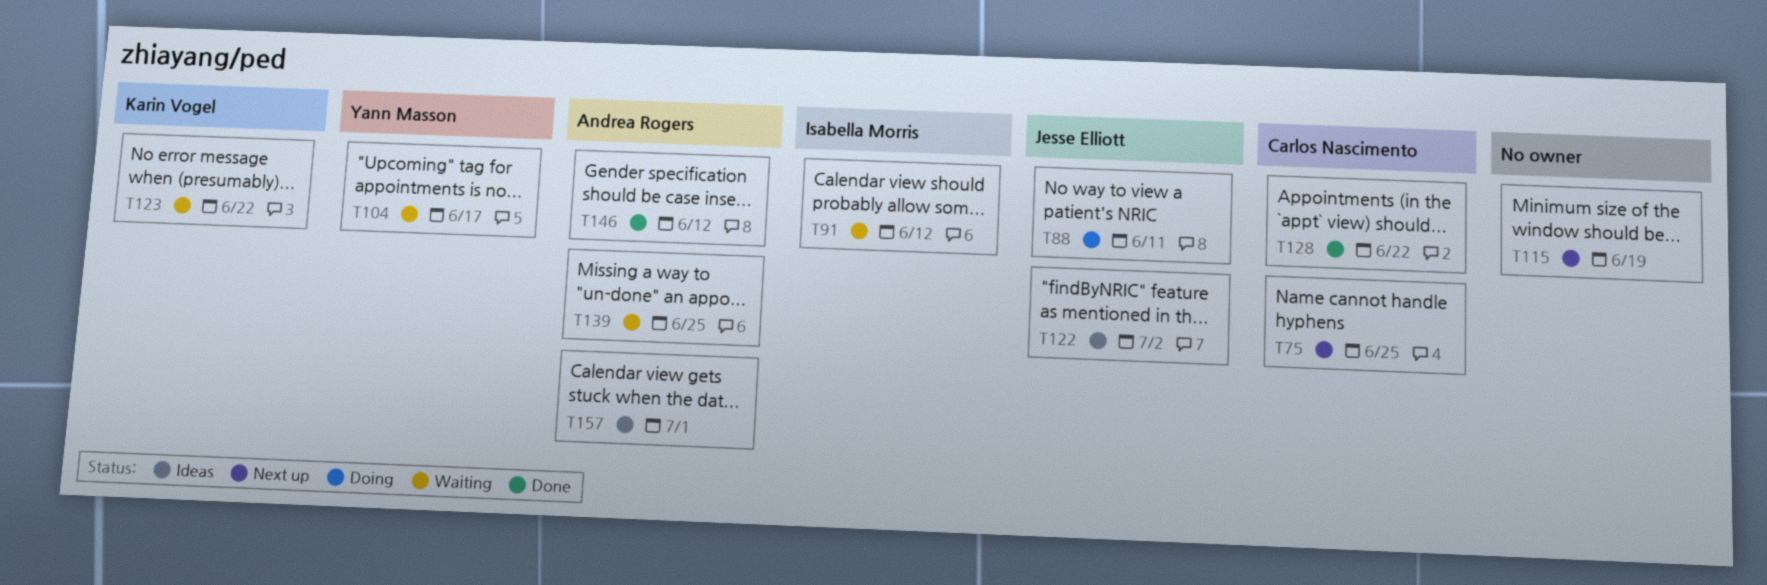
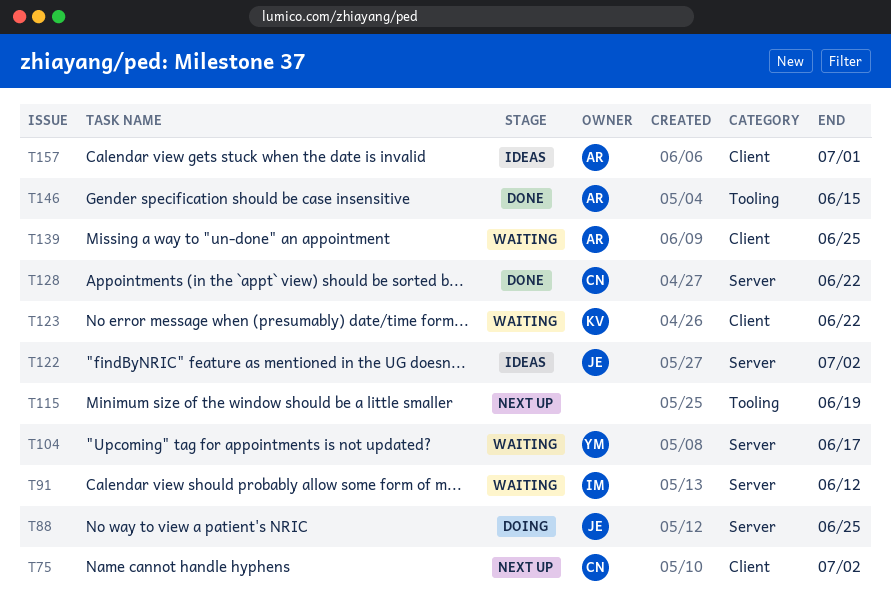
T75, due: Jun 25 -> Jul 2
T88, due: Jun 11 -> Jun 25
T146, due: Jun 12 -> Jun 15

